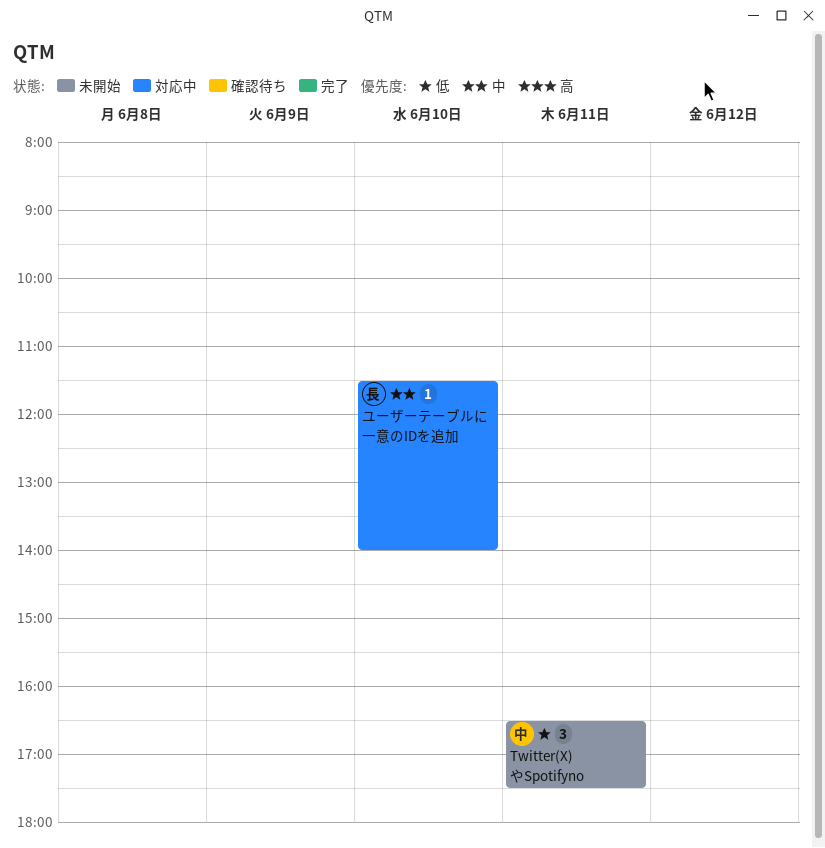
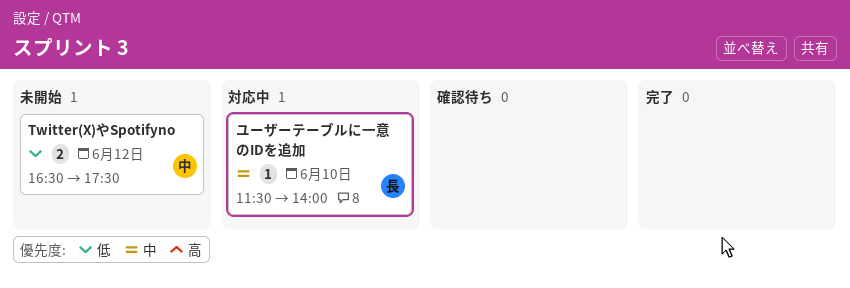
Twitter(X)やSpotifyno, estimate: 3 -> 2
Twitter(X)やSpotifyno, day: Jun 11 -> Jun 12

